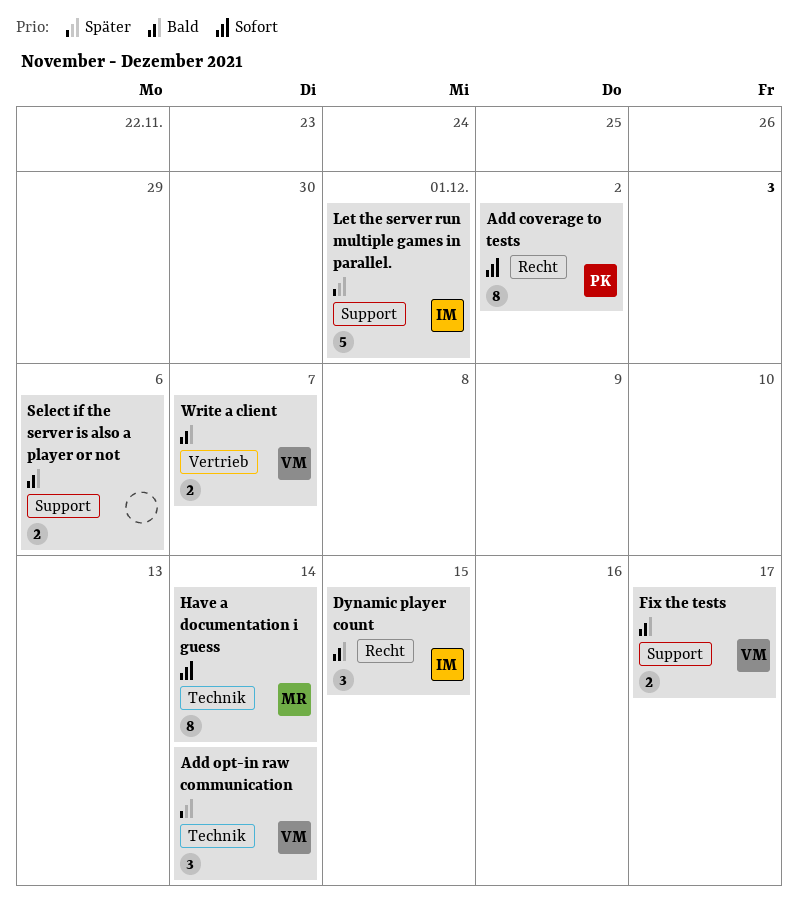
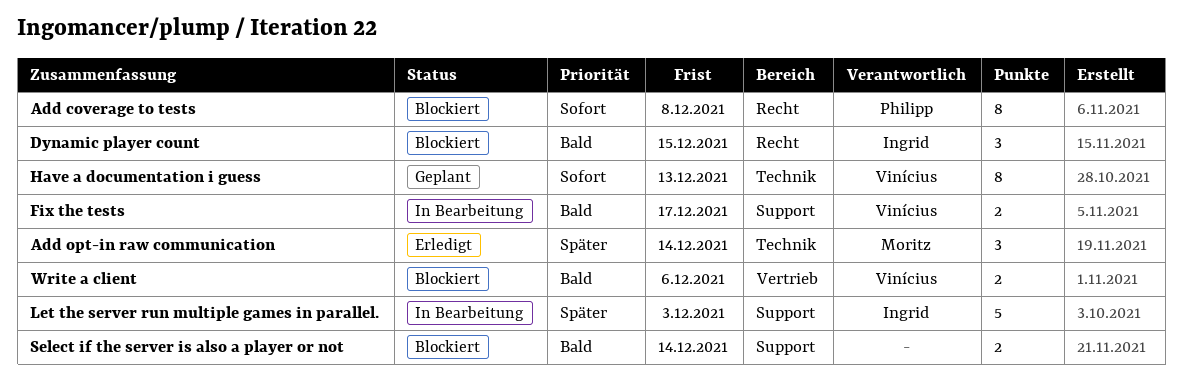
Add coverage to tests, due: Dec 2 -> Dec 8
Add opt-in raw communication, owner: Vinícius -> Moritz
Have a documentation i guess, owner: Moritz -> Vinícius
Have a documentation i guess, due: Dec 14 -> Dec 13
Let the server run multiple games in parallel., due: Dec 1 -> Dec 3
Select if the server is also a player or not, due: Dec 6 -> Dec 14
Write a client, due: Dec 7 -> Dec 6

